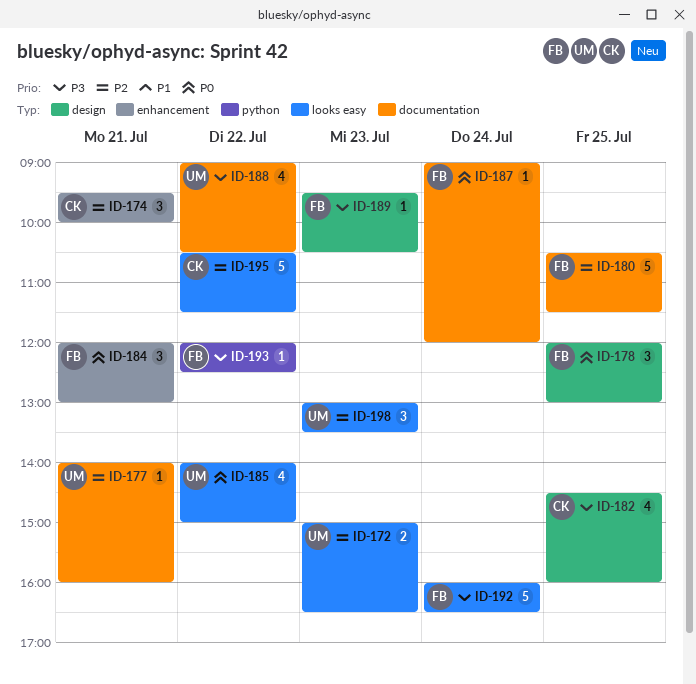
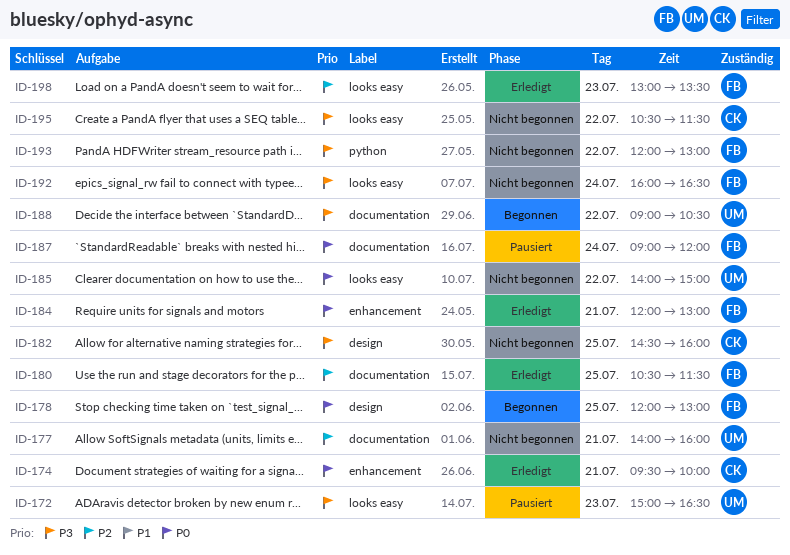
ID-172, priority: P2 -> P3
ID-174, priority: P2 -> P0
ID-189: present -> none
ID-193, ends: 12:30 -> 13:00
ID-195, priority: P2 -> P3
ID-198, owner: UM -> FB

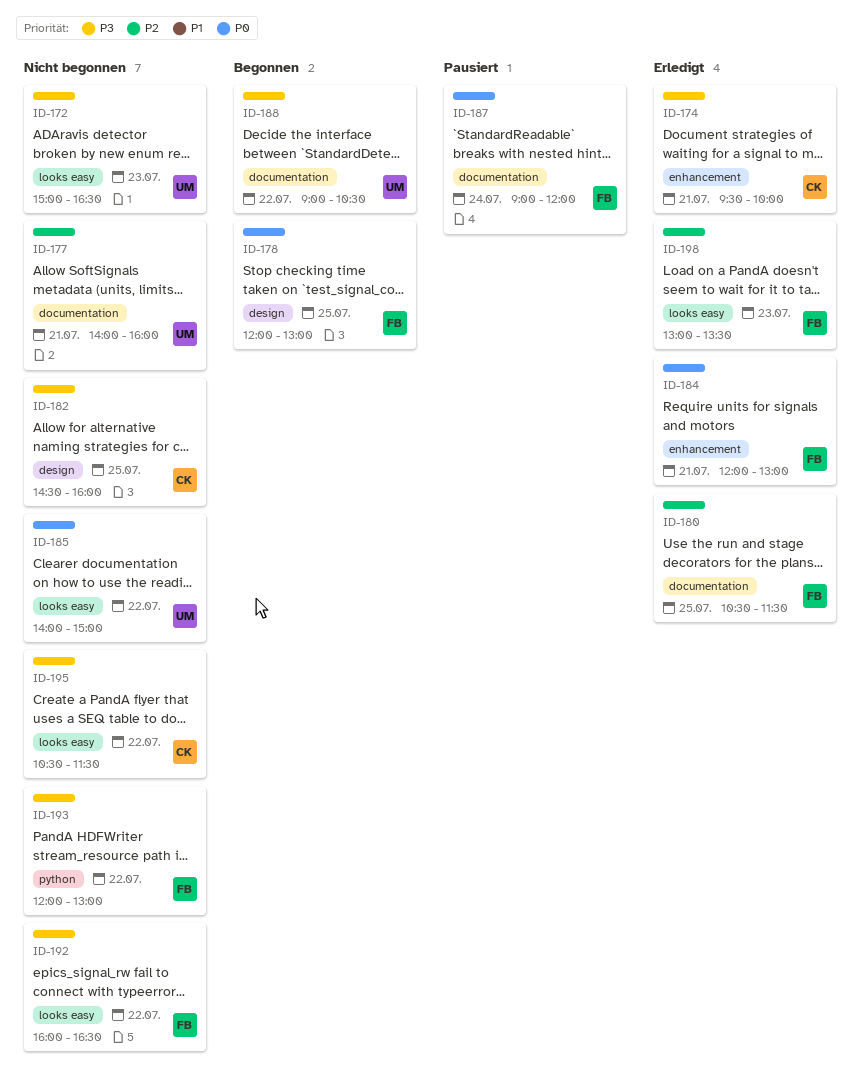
ID-172, status: Pausiert -> Nicht begonnen
ID-174, priority: P0 -> P3
ID-192, day: Jul 24 -> Jul 22

